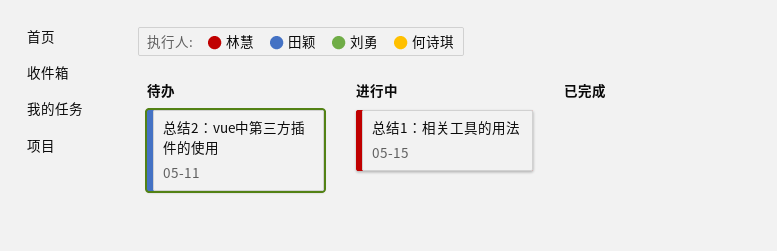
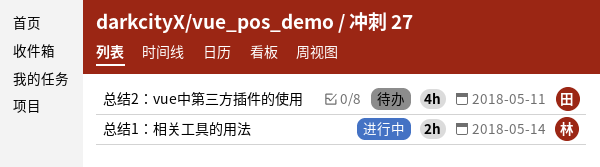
总结1：相关工具的用法, due: May 15 -> May 14

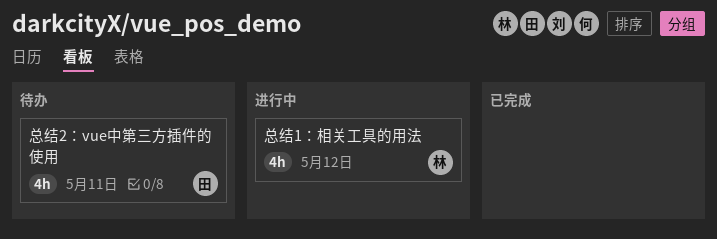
总结1：相关工具的用法, estimate: 2h -> 4h
总结1：相关工具的用法, due: May 14 -> May 12

